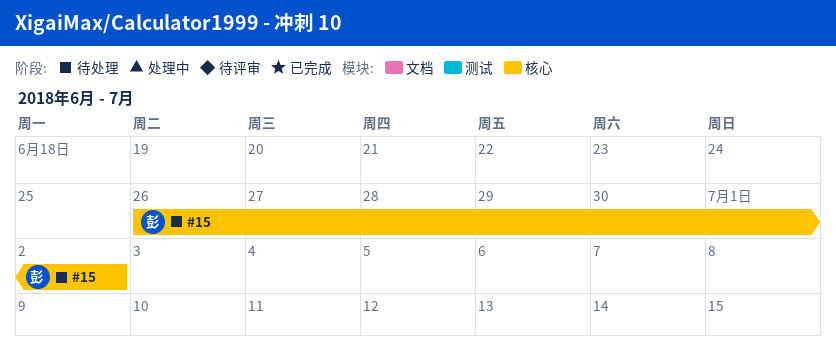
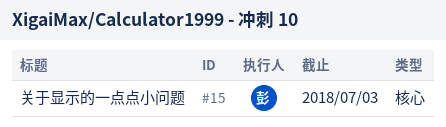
#15, due: Jul 2 -> Jul 3

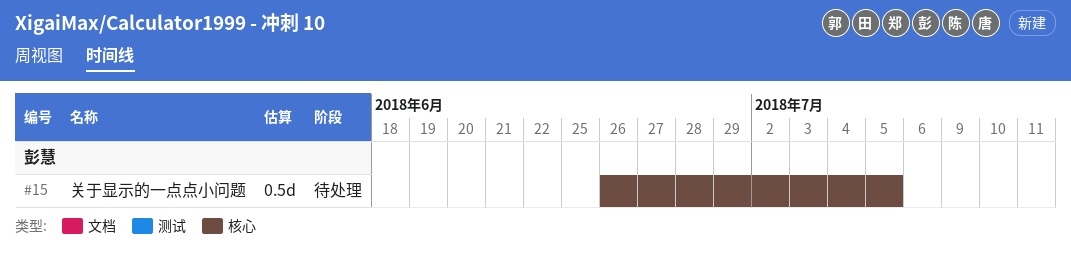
#15, due: Jul 3 -> Jul 5

